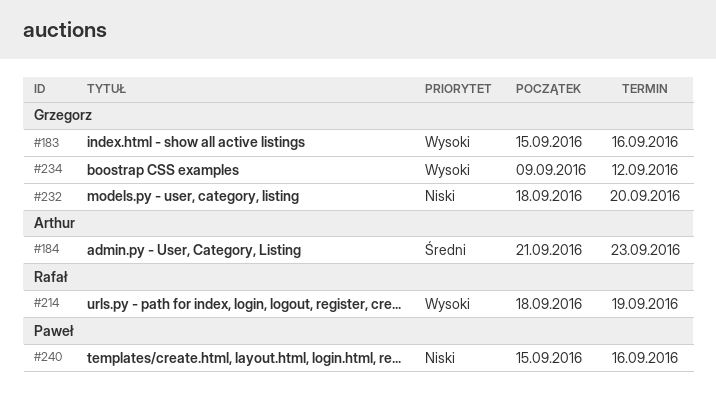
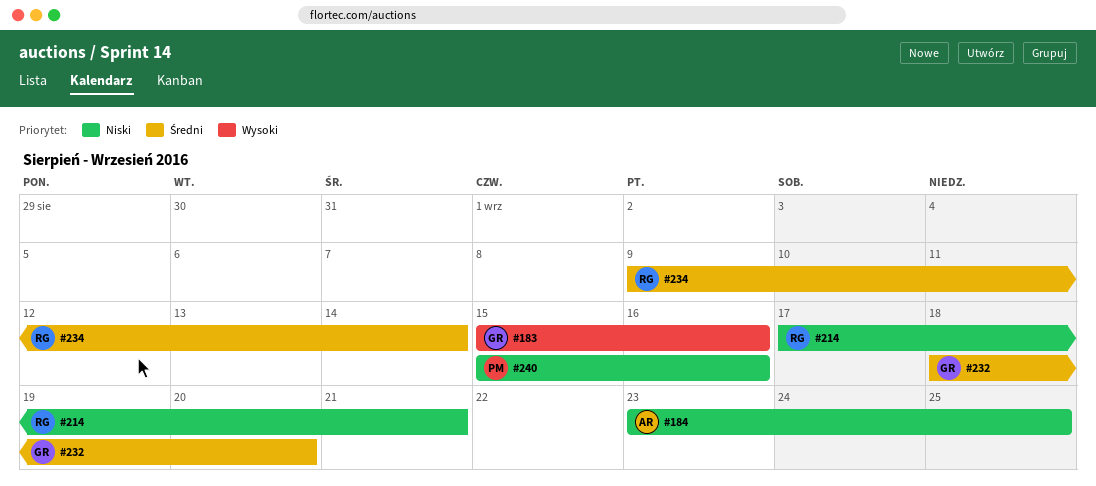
#184, priority: Średni -> Niski
#184, start: Sep 21 -> Sep 23
#184, due: Sep 23 -> Sep 25
#214, priority: Wysoki -> Niski
#214, start: Sep 18 -> Sep 17
#214, due: Sep 19 -> Sep 21
#232, priority: Niski -> Średni
#234, owner: Grzegorz -> Rafał
#234, priority: Wysoki -> Średni
#234, due: Sep 12 -> Sep 14

